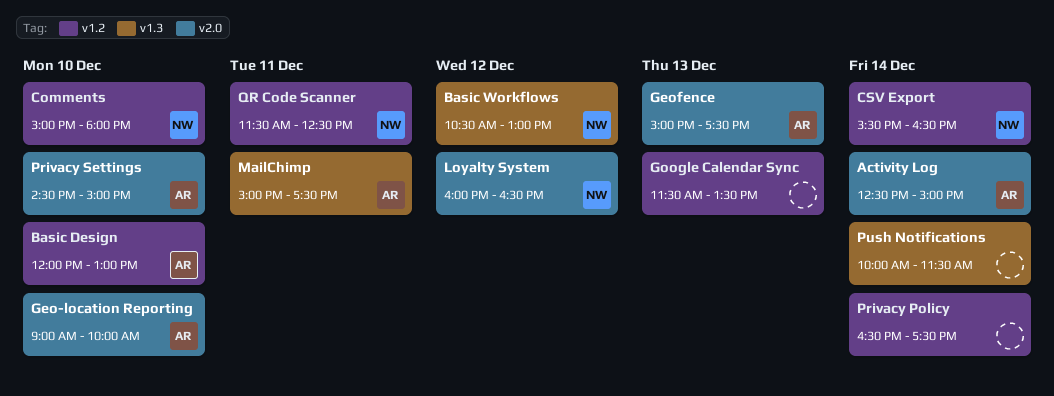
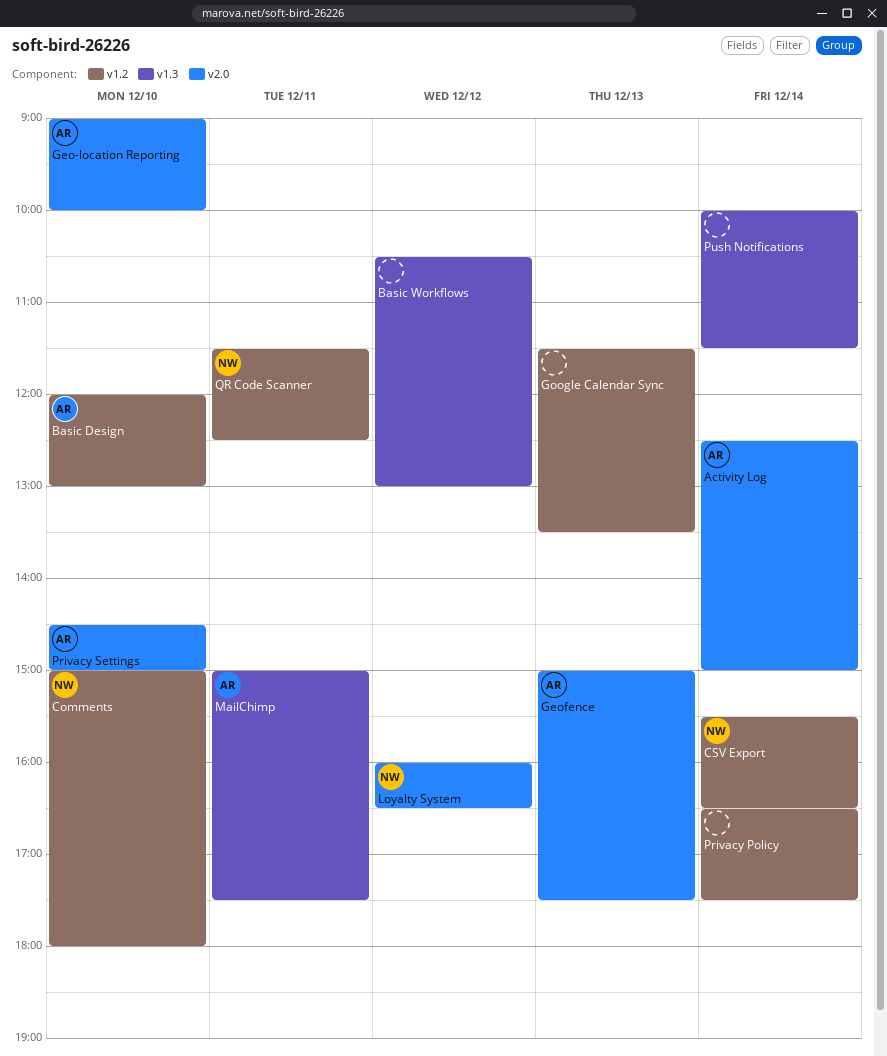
Basic Workflows, owner: NW -> none

